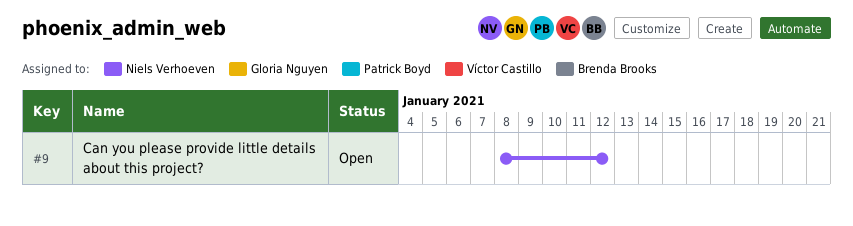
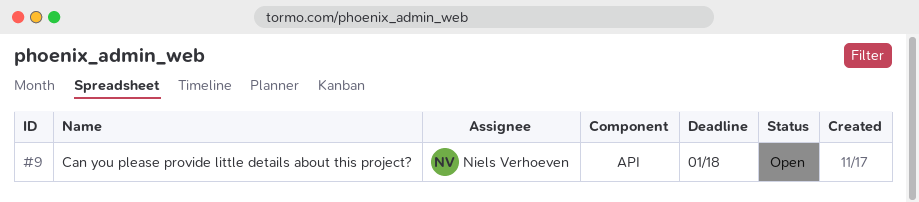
#9, due: Jan 12 -> Jan 18

